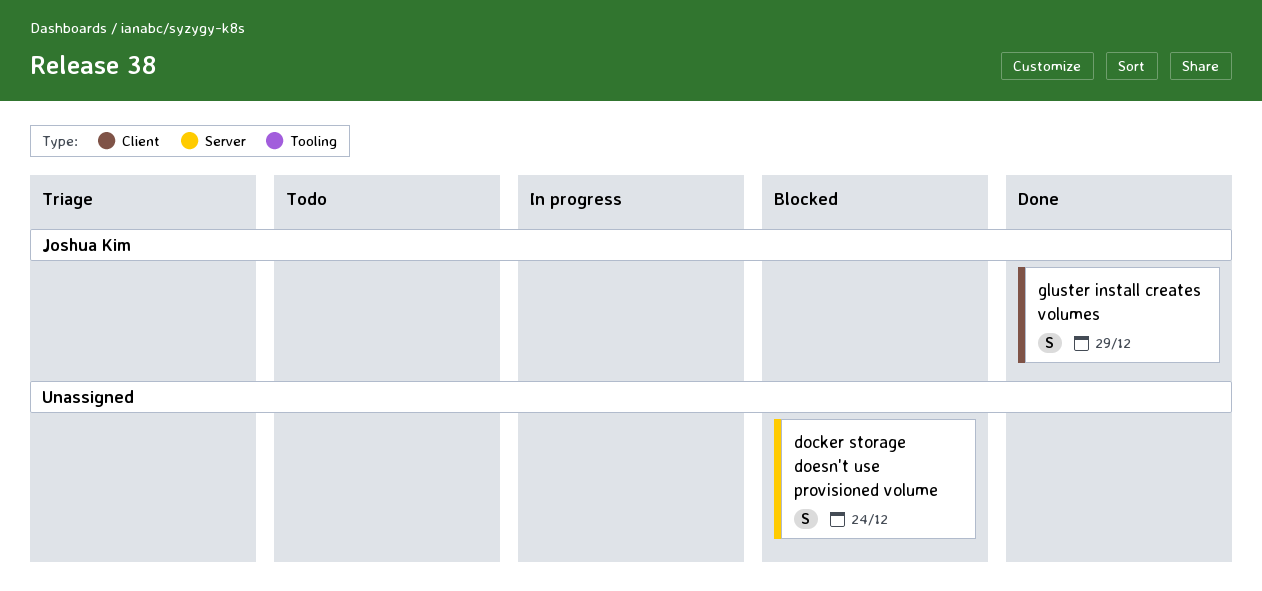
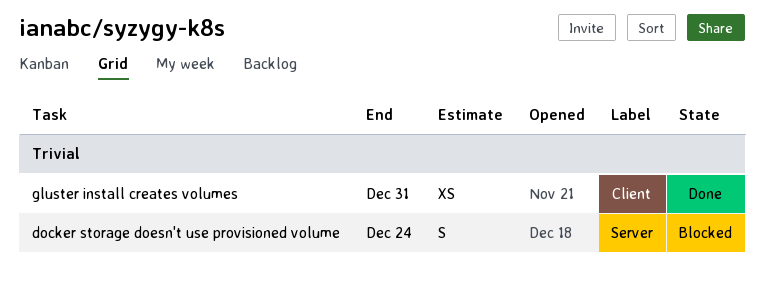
gluster install creates volumes, estimate: S -> XS
gluster install creates volumes, due: Dec 29 -> Dec 31

